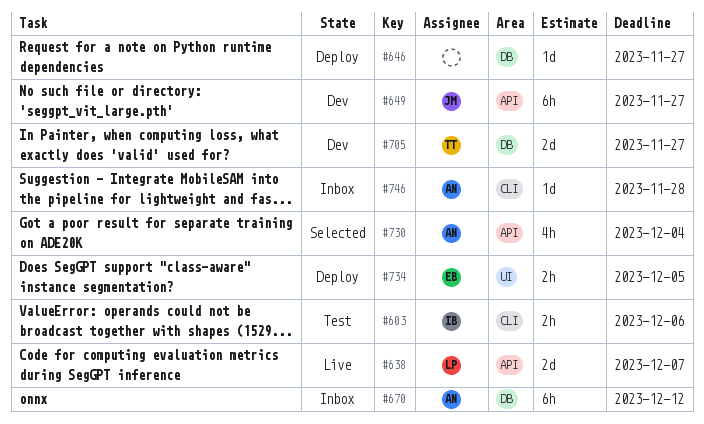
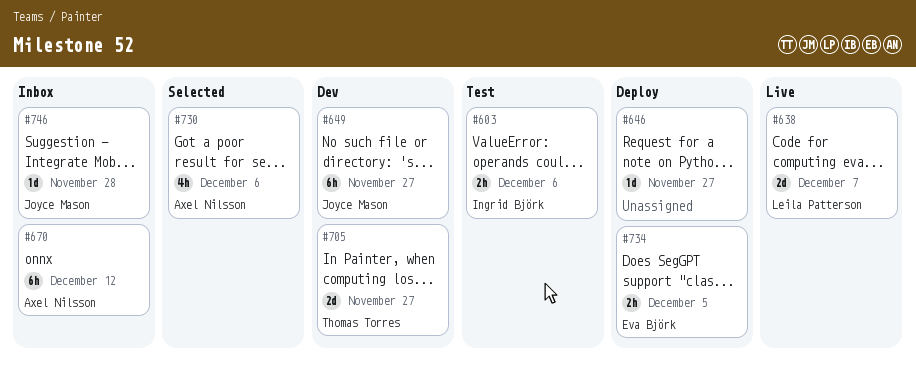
#730, due: Dec 4 -> Dec 6
#746, owner: Axel Nilsson -> Joyce Mason

